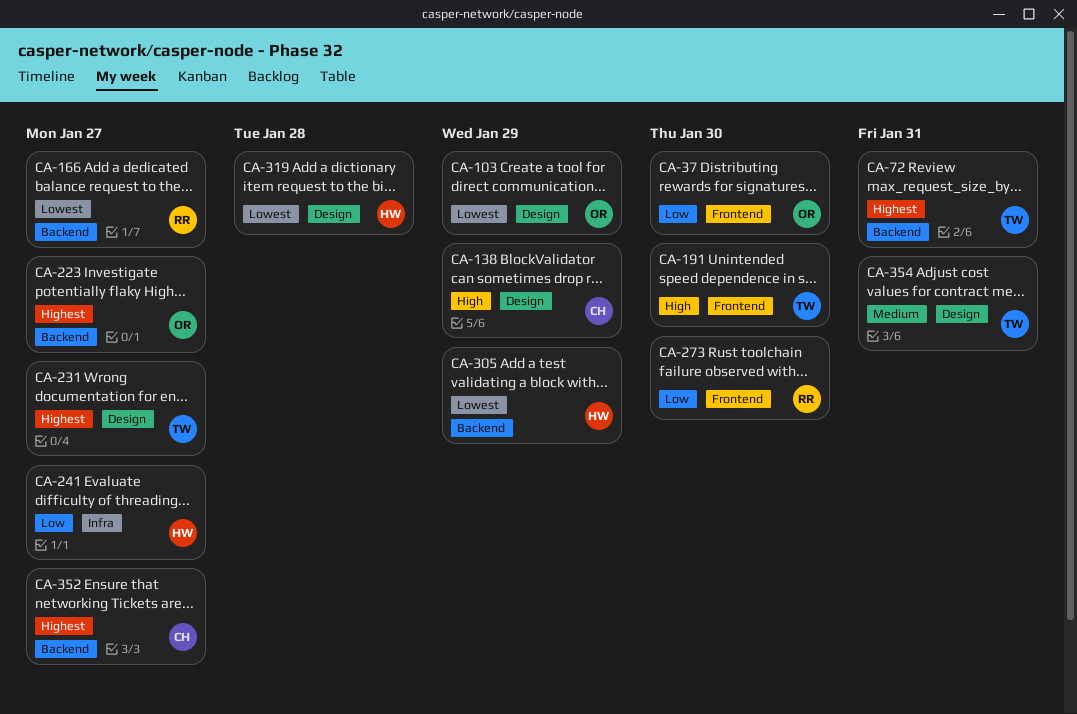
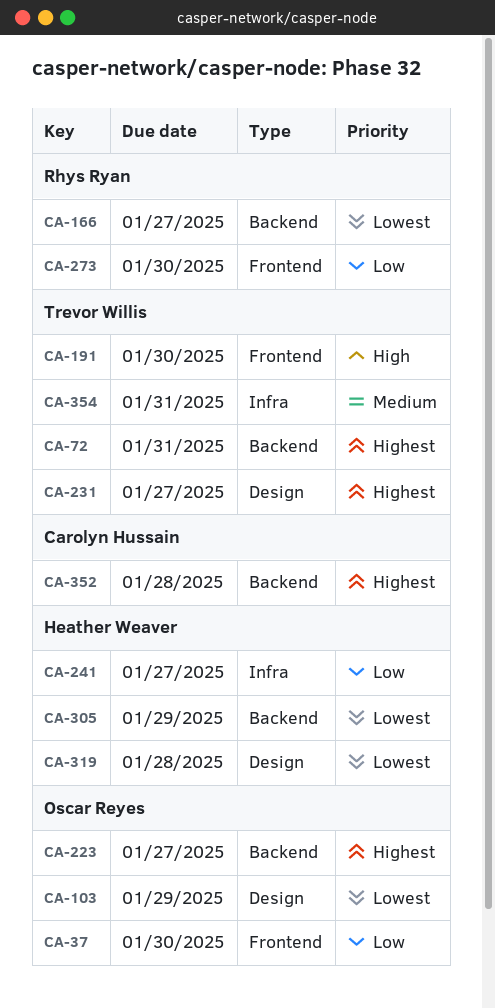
CA-138: present -> none
CA-352, due: Jan 27 -> Jan 28
CA-354, label: Design -> Infra

